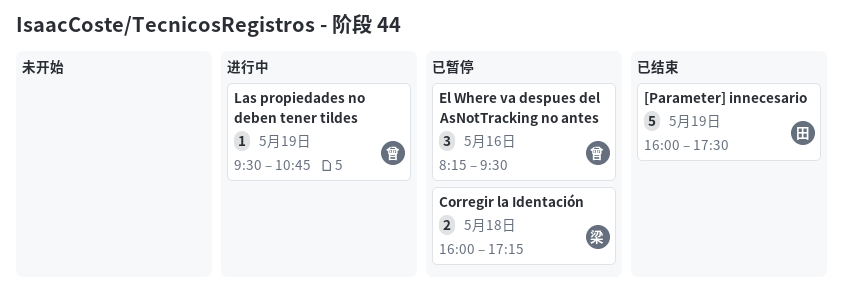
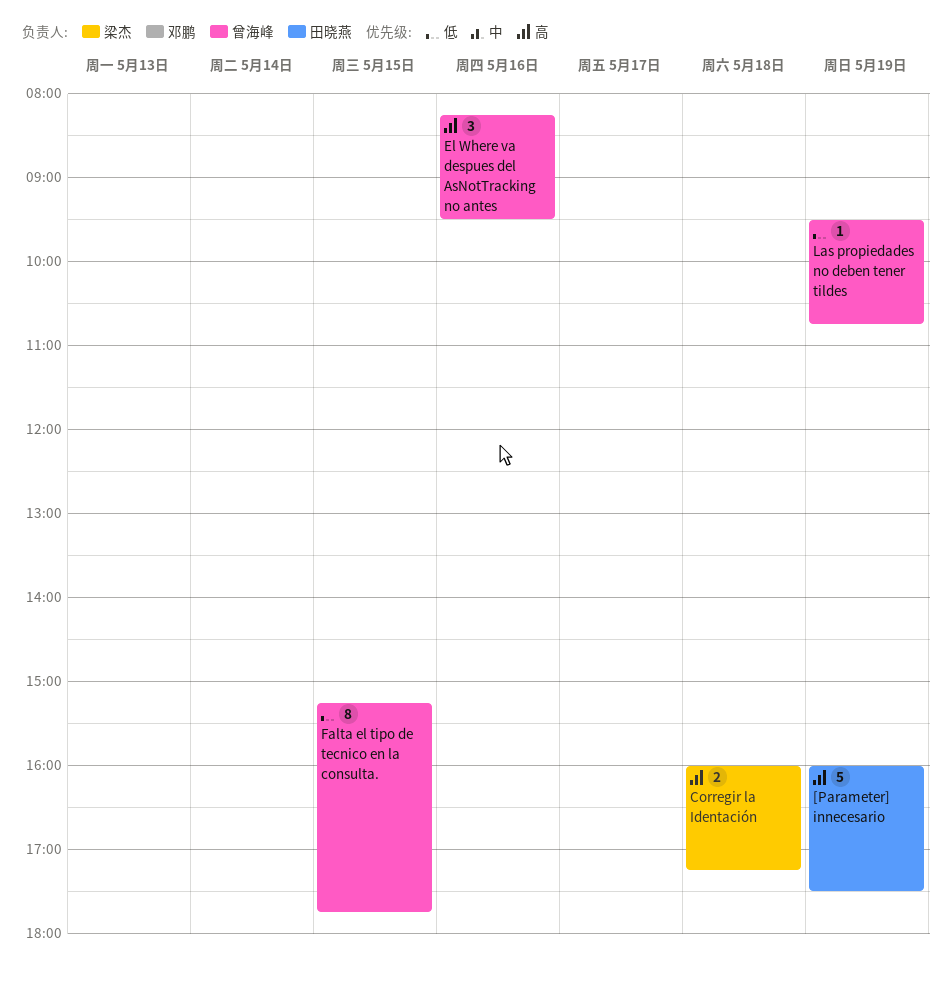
Falta el tipo de tecnico en la consulta.: none -> present

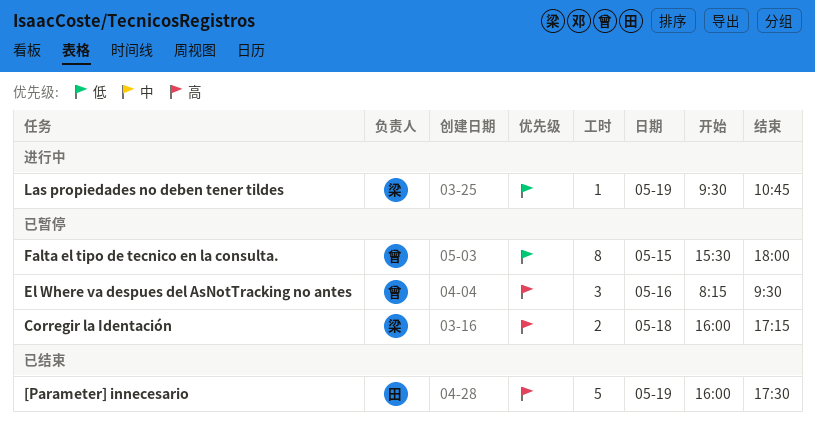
Falta el tipo de tecnico en la consulta., begins: 15:15 -> 15:30
Falta el tipo de tecnico en la consulta., ends: 17:45 -> 18:00
Las propiedades no deben tener tildes, owner: 曾海峰 -> 梁杰

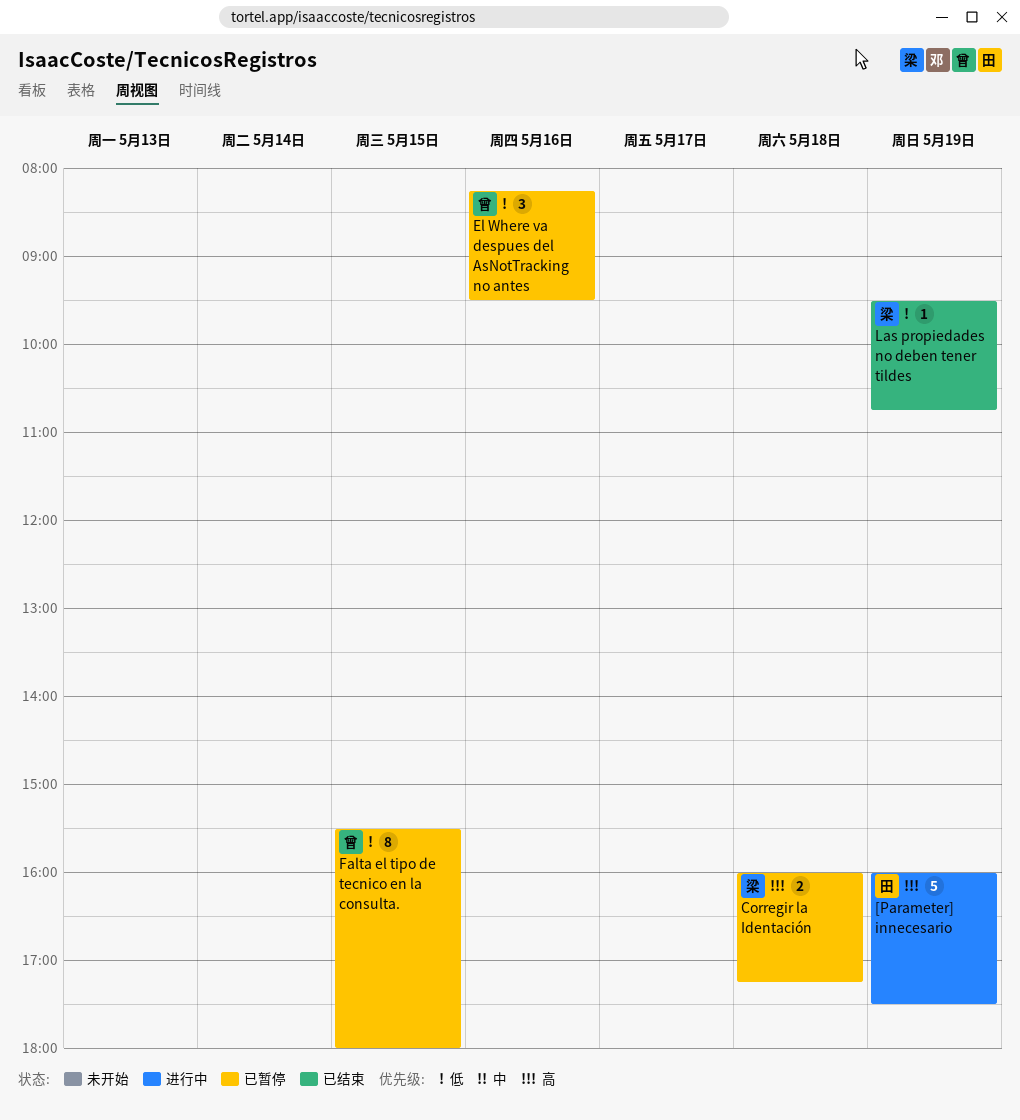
[Parameter] innecesario, status: 已结束 -> 进行中
El Where va despues del AsNotTracking no antes, priority: 高 -> 低
Las propiedades no deben tener tildes, status: 进行中 -> 已结束

